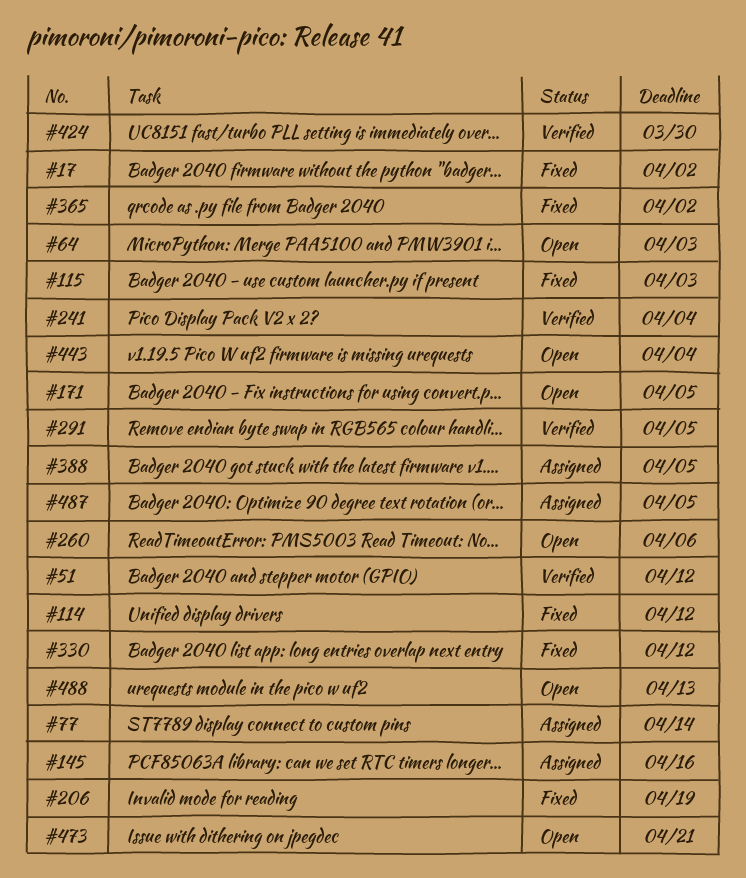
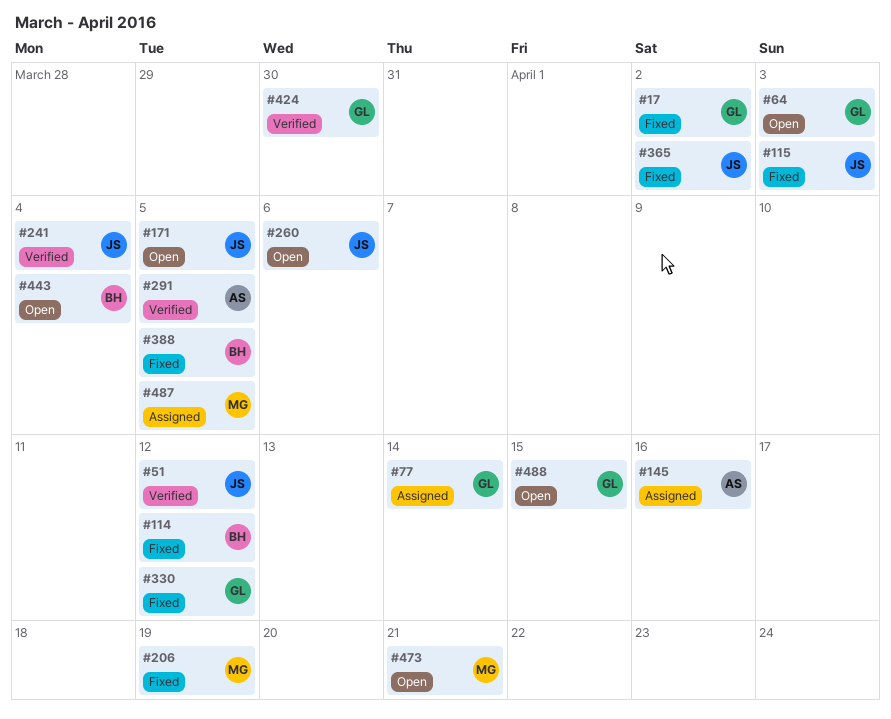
#388, status: Assigned -> Fixed
#488, due: Apr 13 -> Apr 15

